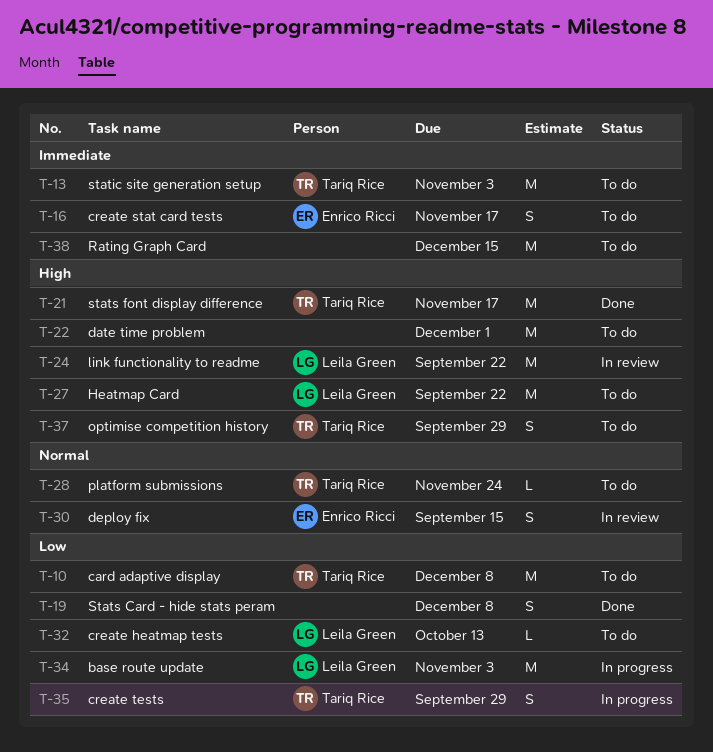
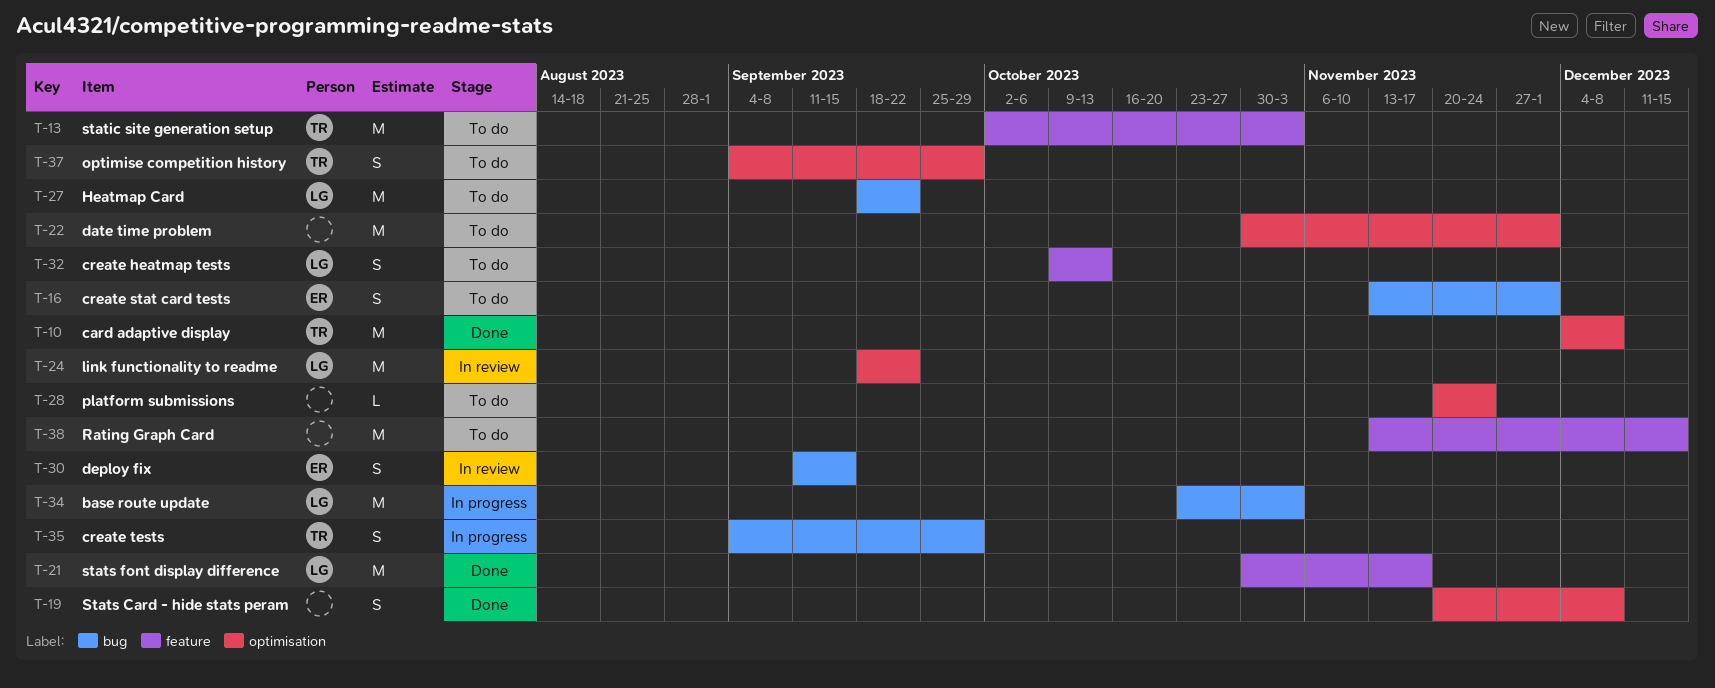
T-10, status: To do -> Done
T-16, due: Nov 17 -> Dec 1
T-21, owner: Tariq Rice -> Leila Green
T-28, owner: Tariq Rice -> none
T-32, estimate: L -> S

